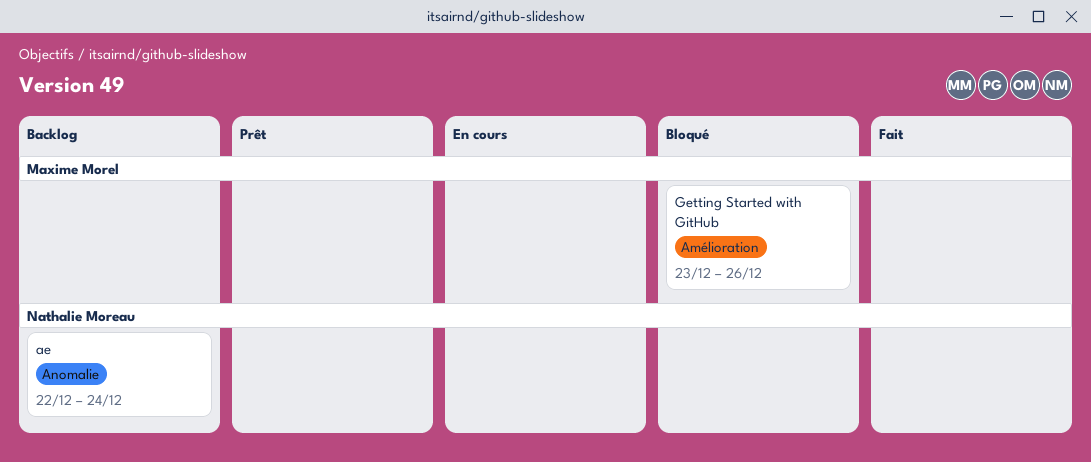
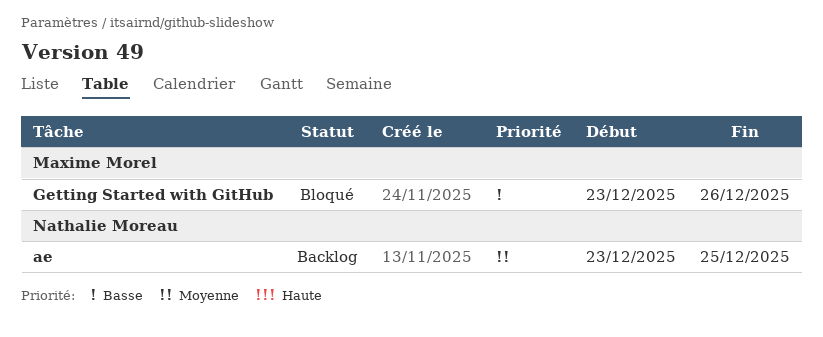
ae, start: Dec 22 -> Dec 23
ae, due: Dec 24 -> Dec 25

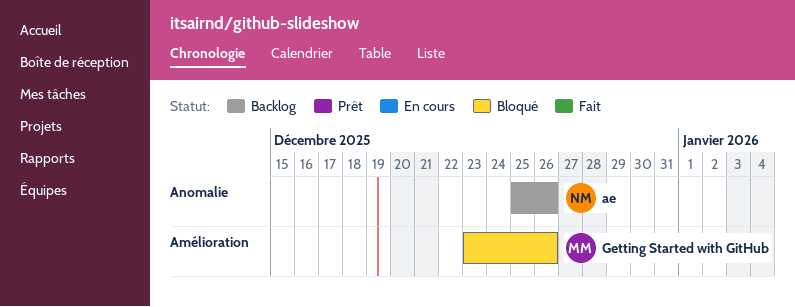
ae, start: Dec 23 -> Dec 25
ae, due: Dec 25 -> Dec 26

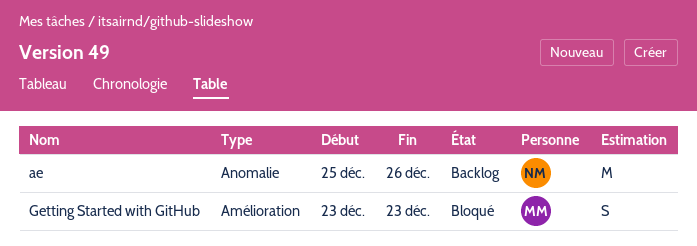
Getting Started with GitHub, due: Dec 26 -> Dec 23

